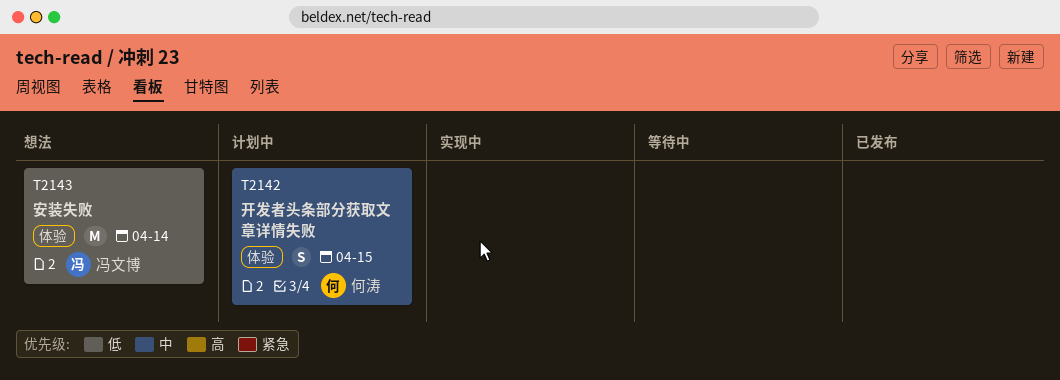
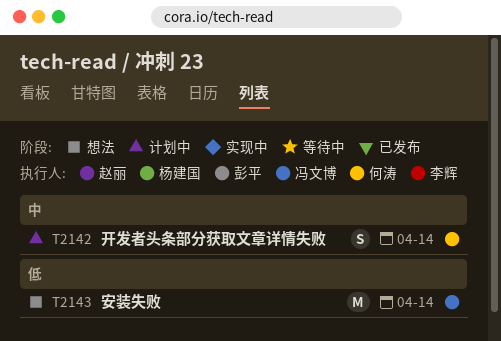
T2142, due: Apr 15 -> Apr 14

